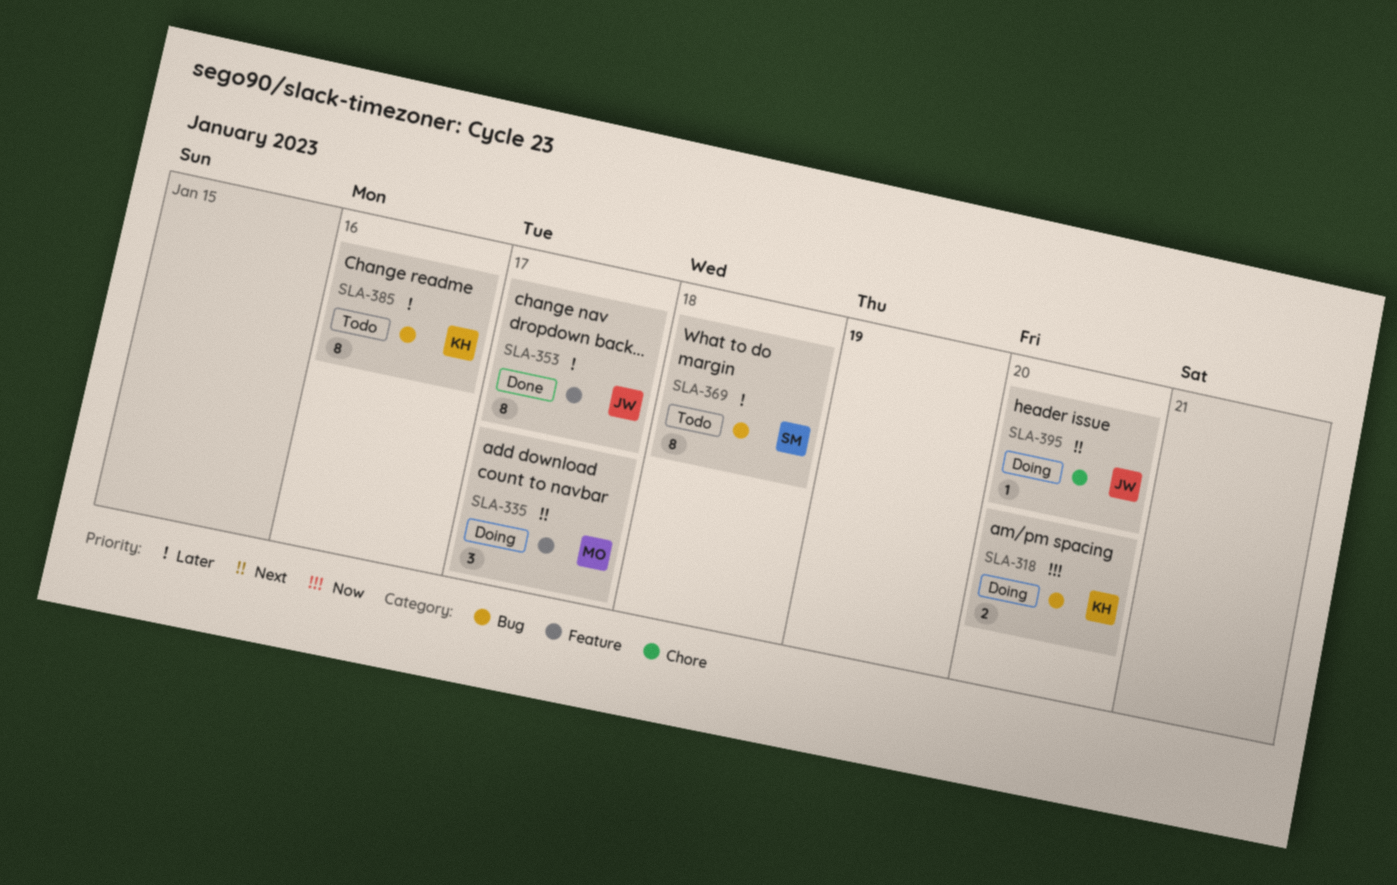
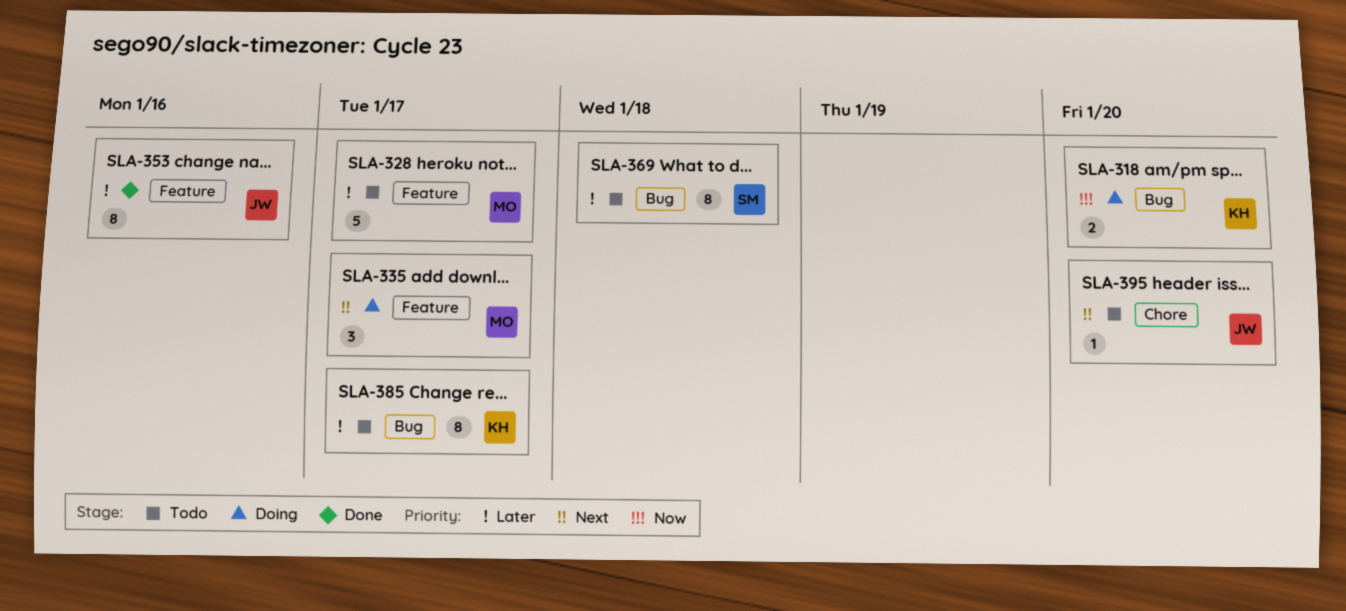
SLA-328: none -> present
SLA-353, due: Jan 17 -> Jan 16
SLA-385, due: Jan 16 -> Jan 17
SLA-395, status: Doing -> Todo

